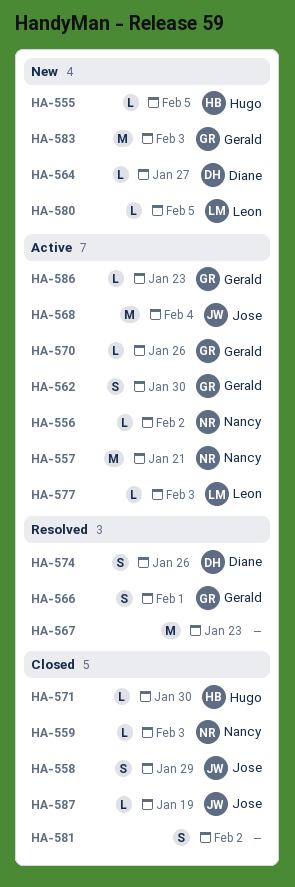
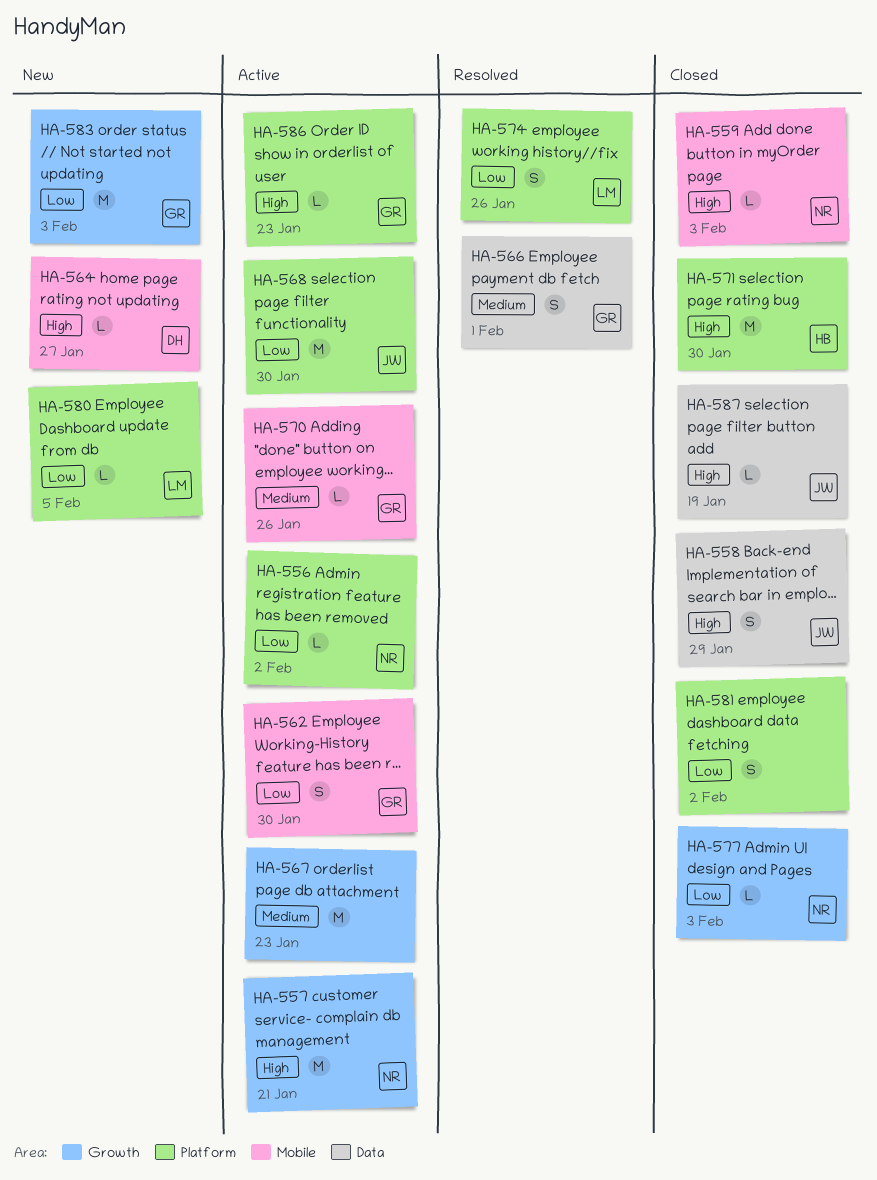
HA-555: present -> none
HA-567, status: Resolved -> Active
HA-568, due: Feb 4 -> Jan 30
HA-571, estimate: L -> M
HA-574, owner: Diane -> Leon
HA-577, status: Active -> Closed
HA-577, owner: Leon -> Nancy

